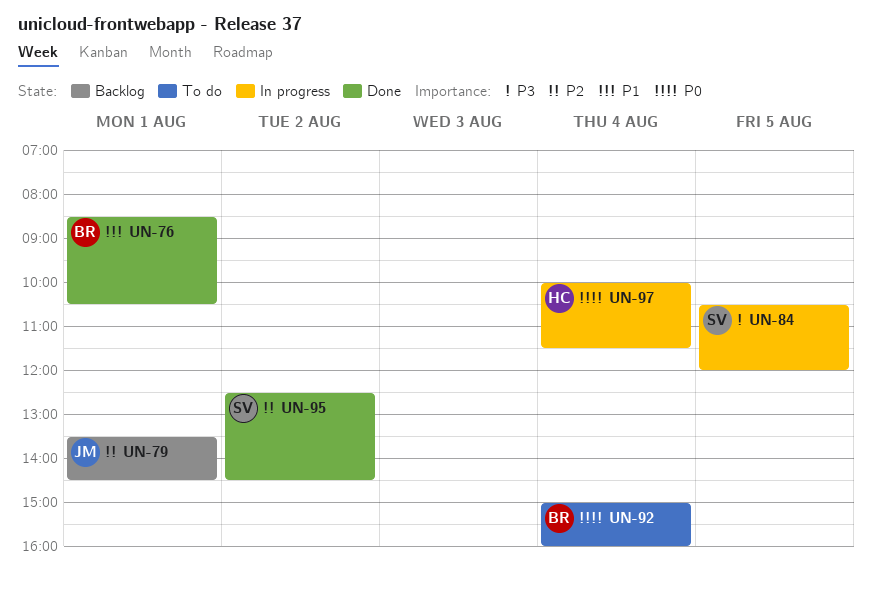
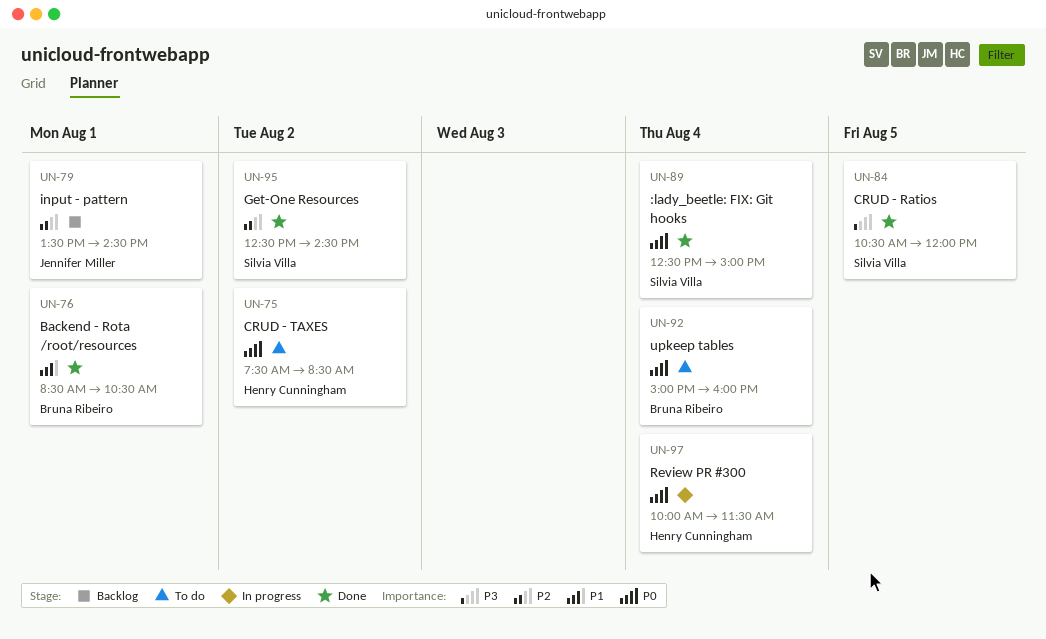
UN-75: none -> present
UN-84, status: In progress -> Done
UN-89: none -> present

